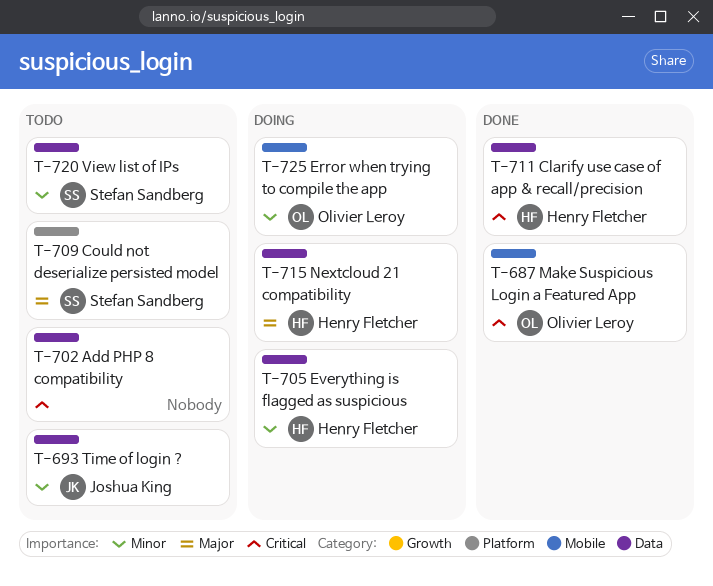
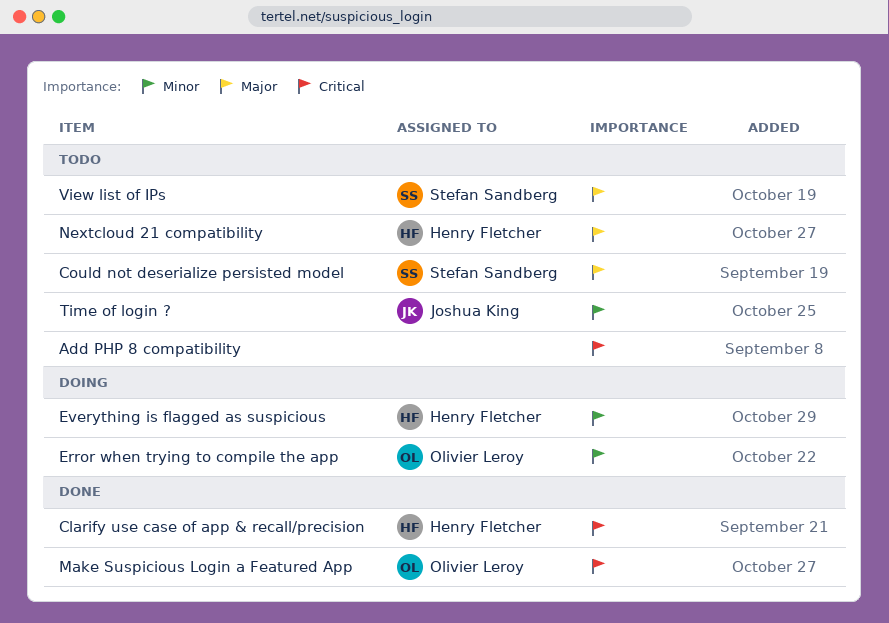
Nextcloud 21 compatibility, status: Doing -> Todo
View list of IPs, priority: Minor -> Major

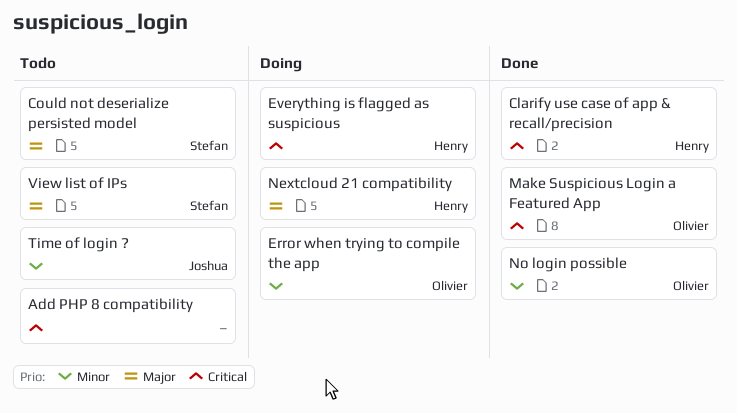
Everything is flagged as suspicious, priority: Minor -> Critical
Nextcloud 21 compatibility, status: Todo -> Doing
No login possible: none -> present

